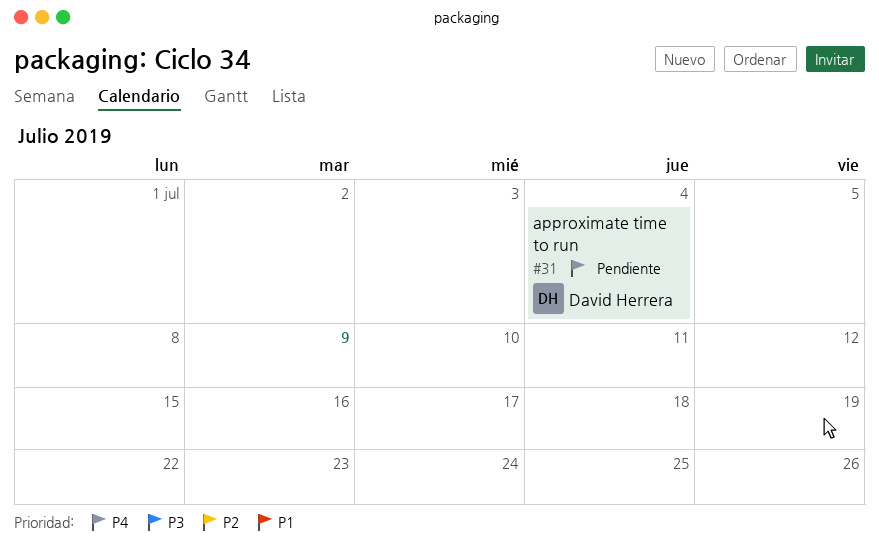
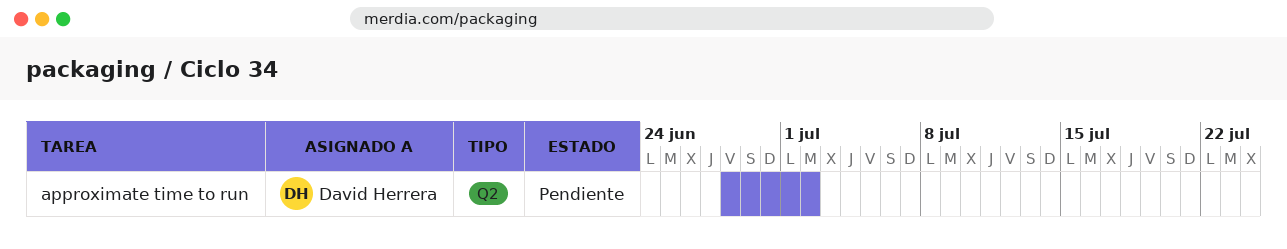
approximate time to run, due: Jul 4 -> Jul 2

